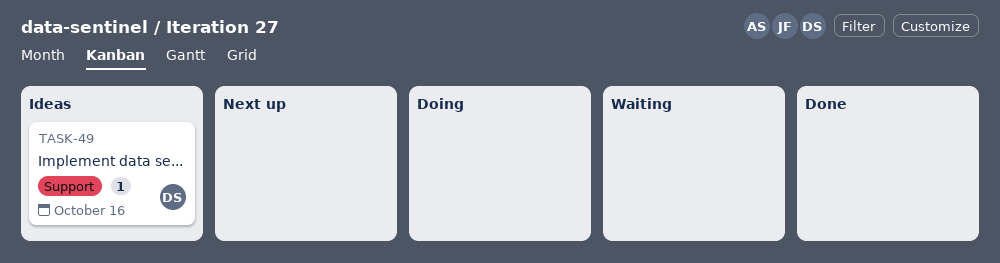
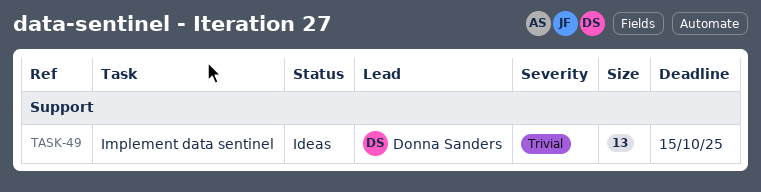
TASK-49, estimate: 1 -> 13
TASK-49, due: Oct 16 -> Oct 15

